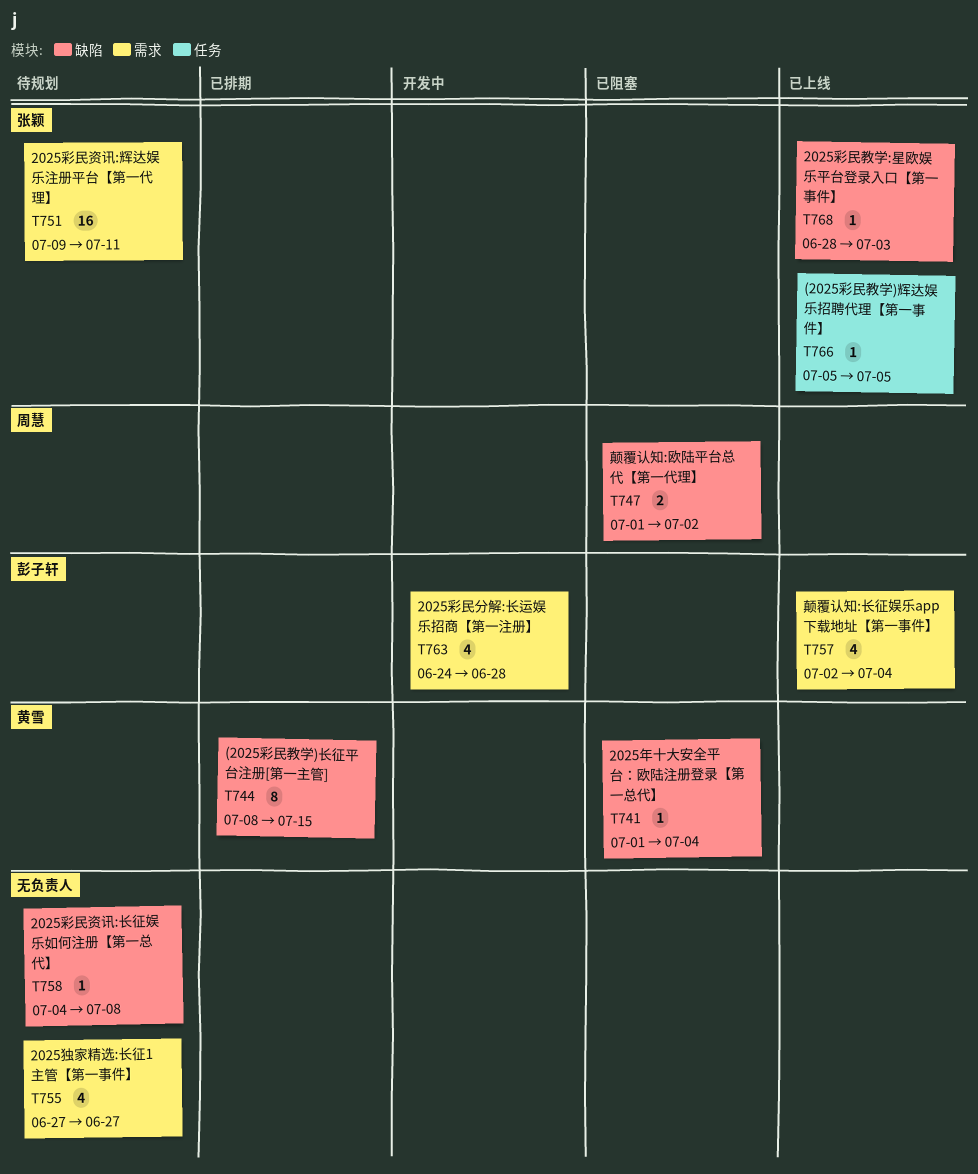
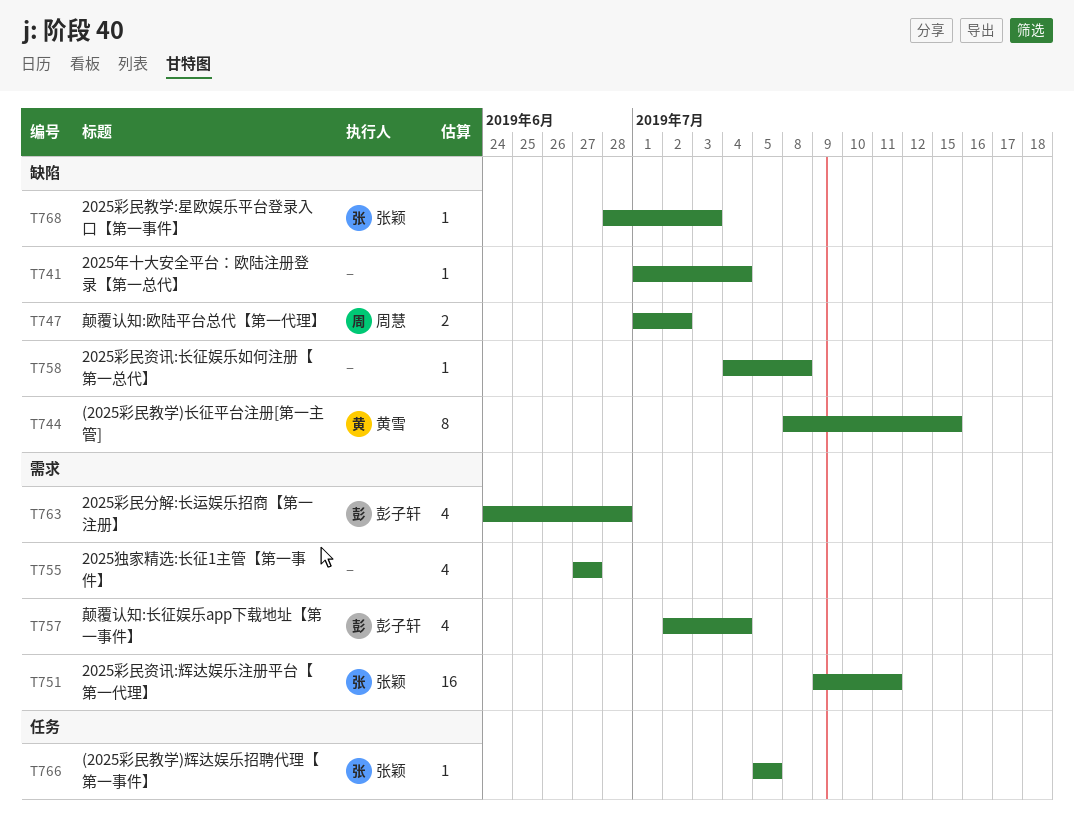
T741, owner: 黄雪 -> none

